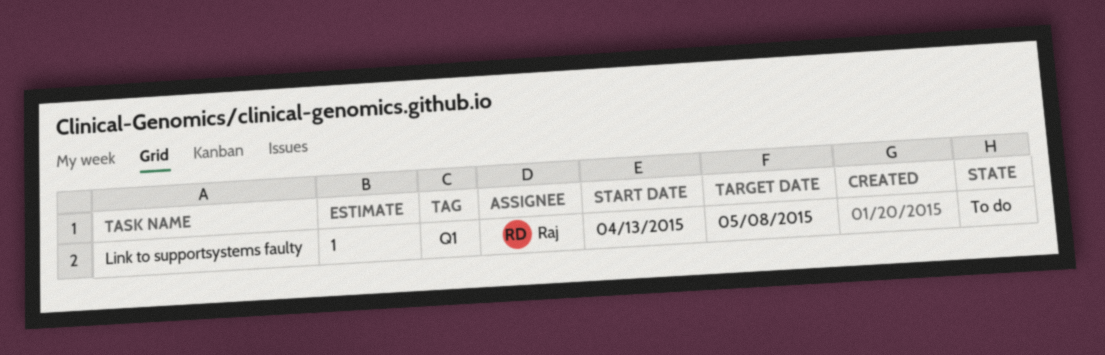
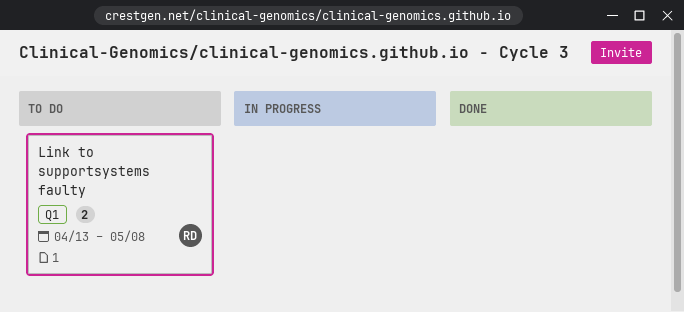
Link to supportsystems faulty, estimate: 1 -> 2

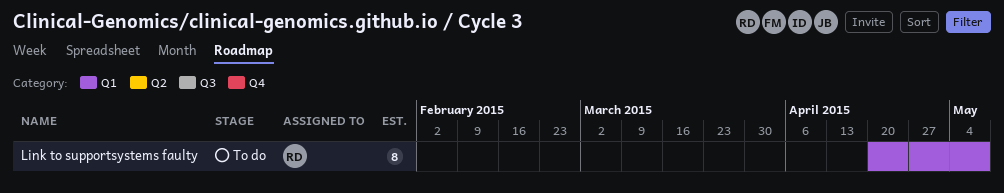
Link to supportsystems faulty, estimate: 2 -> 8
Link to supportsystems faulty, start: Apr 13 -> Apr 20

